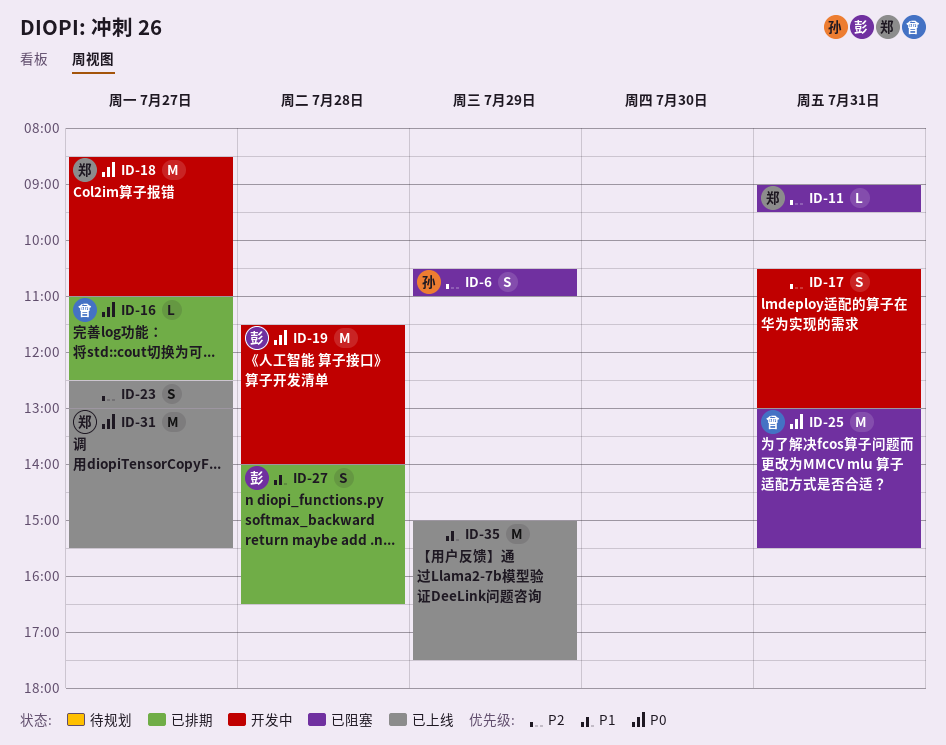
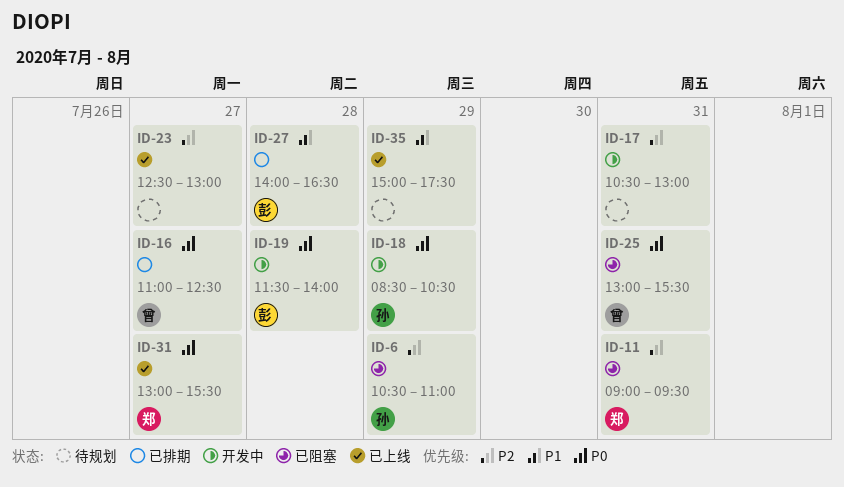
ID-18, owner: 郑 -> 孙
ID-18, day: Jul 27 -> Jul 29
ID-18, ends: 11:00 -> 10:30

